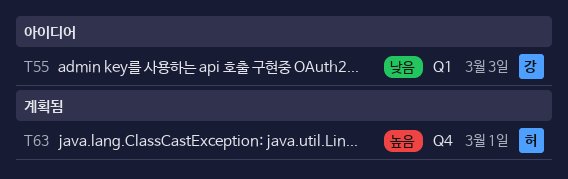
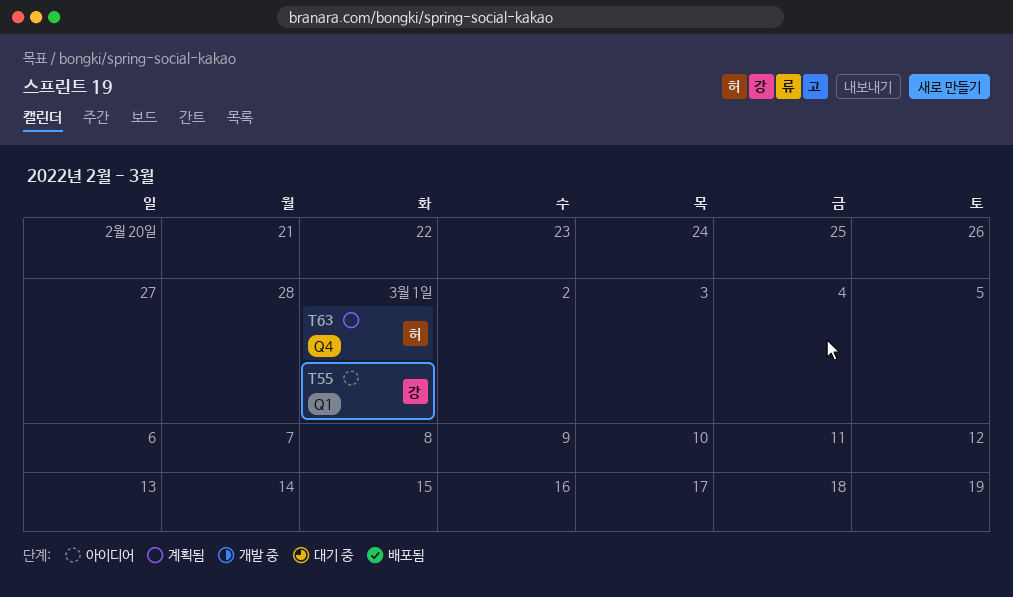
T55, due: Mar 3 -> Mar 1

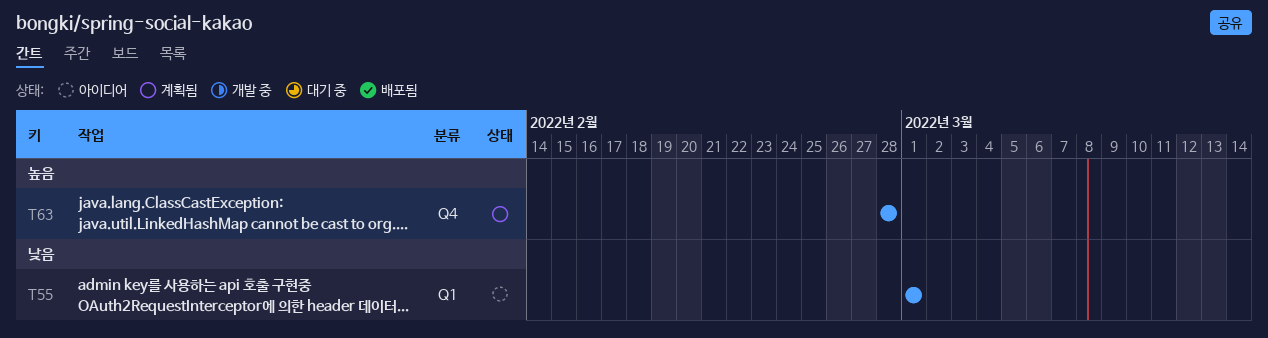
T63, due: Mar 1 -> Feb 28

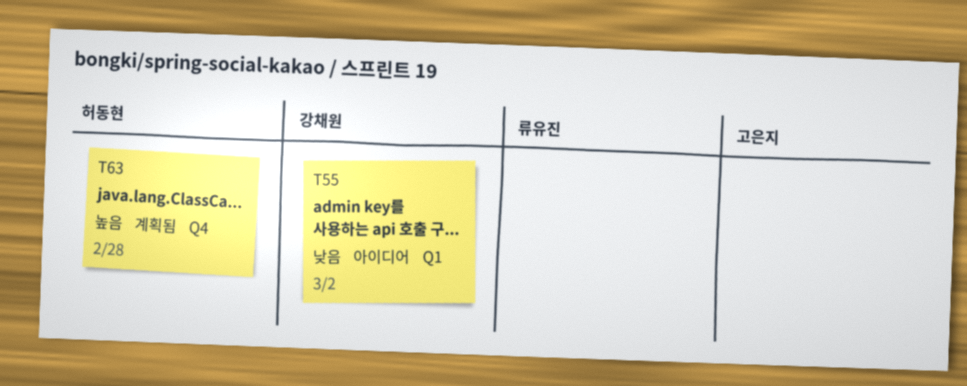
T55, due: Mar 1 -> Mar 2

